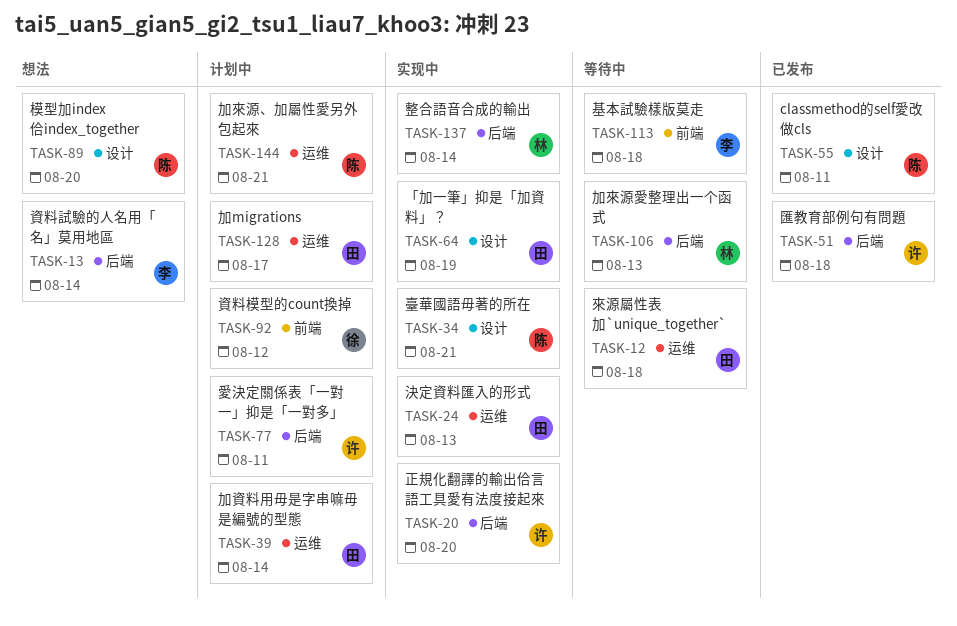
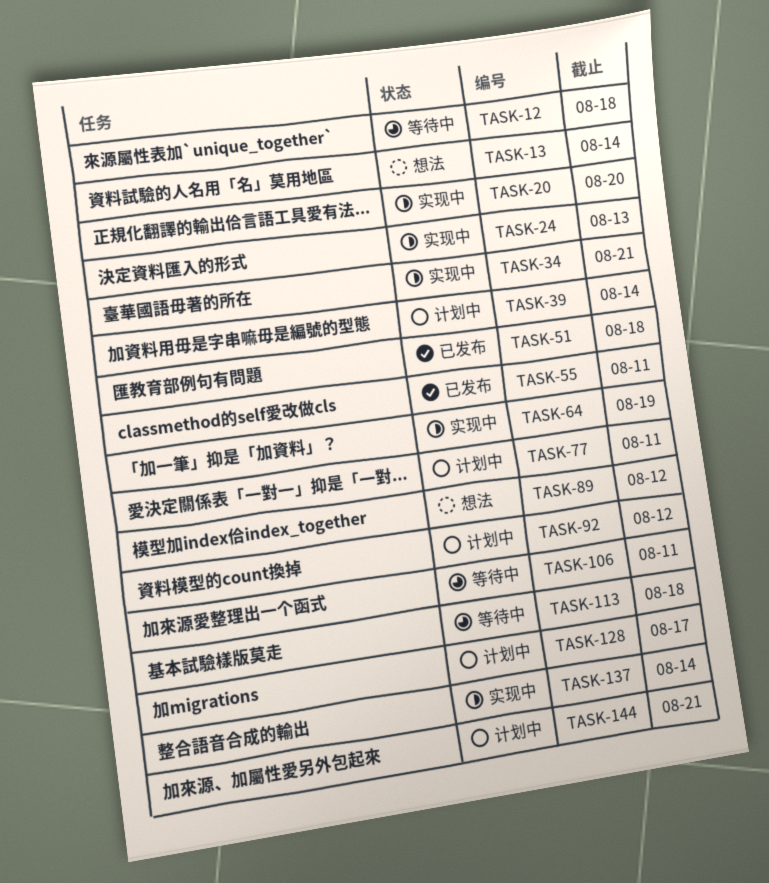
TASK-89, due: Aug 20 -> Aug 12
TASK-106, due: Aug 13 -> Aug 11

